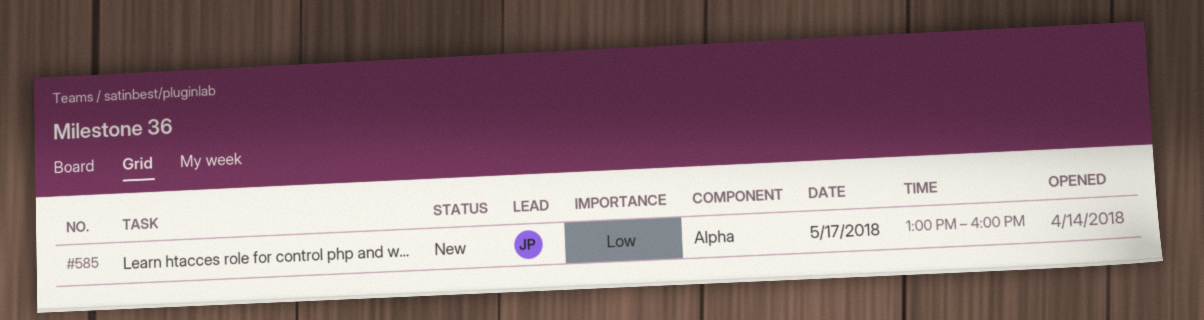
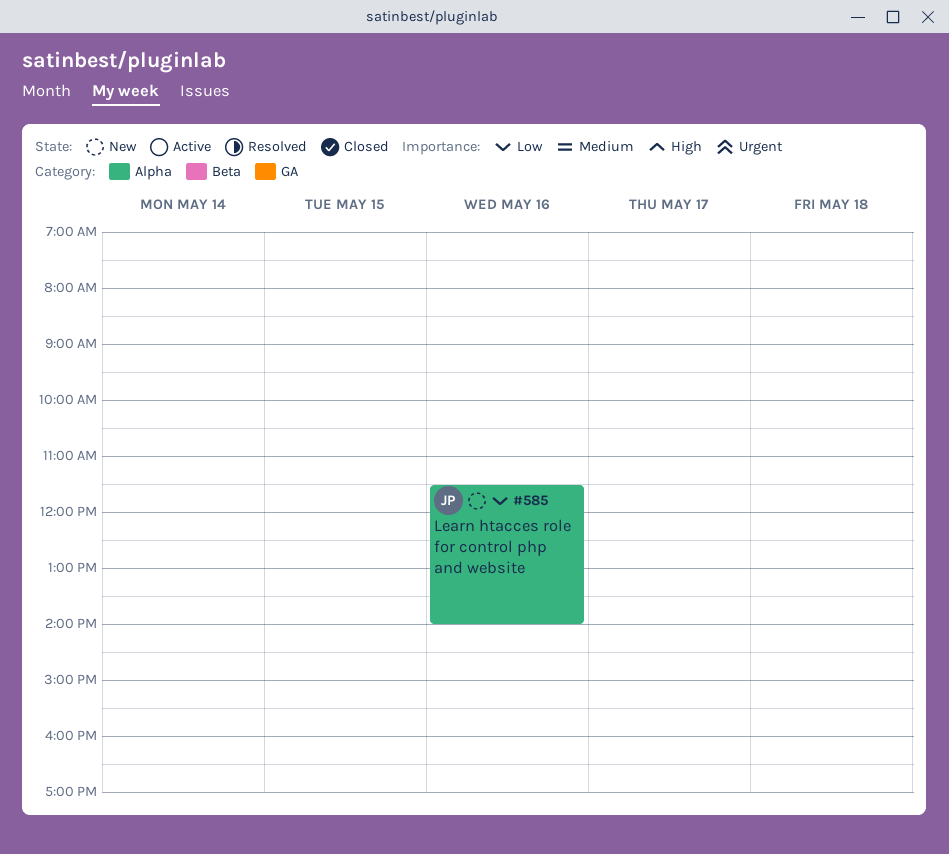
#585, day: May 17 -> May 16
#585, begins: 13:00 -> 11:30
#585, ends: 16:00 -> 14:00

